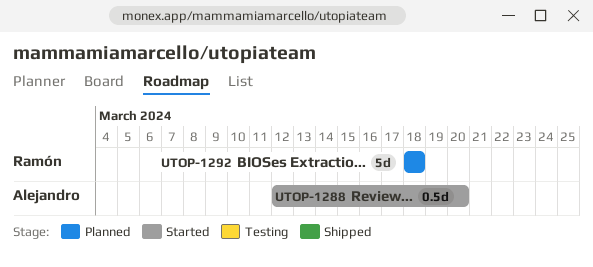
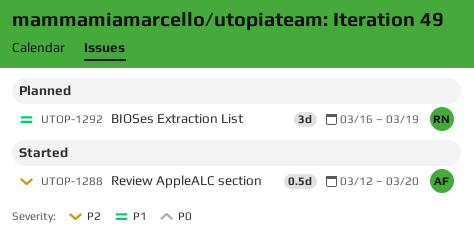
UTOP-1292, estimate: 5d -> 3d
UTOP-1292, start: Mar 18 -> Mar 16
UTOP-1292, due: Mar 18 -> Mar 19

